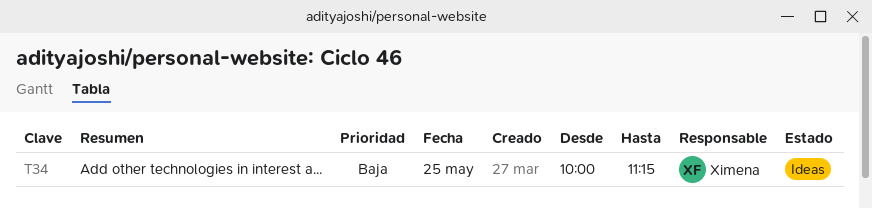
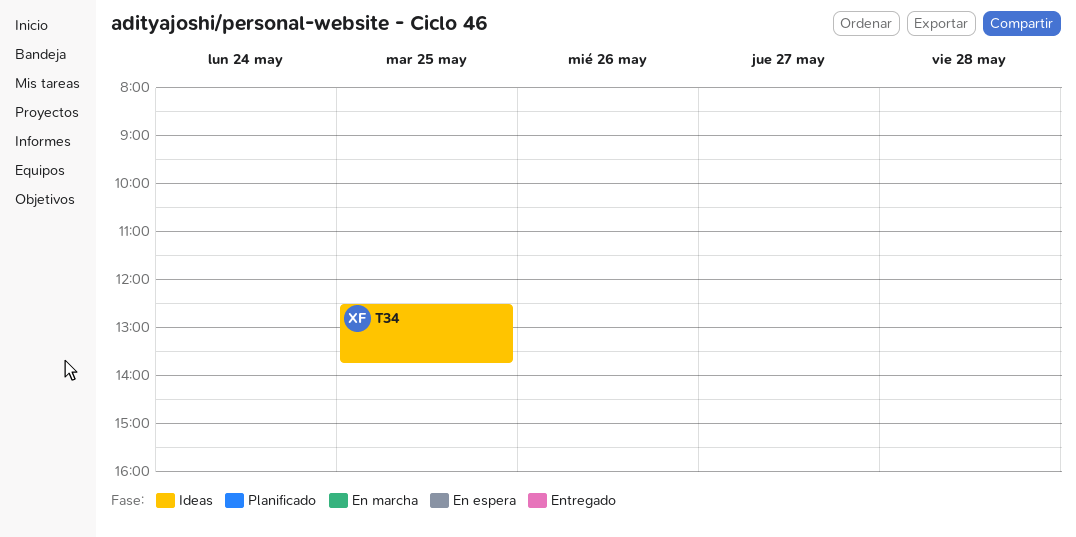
T34, begins: 10:00 -> 12:30
T34, ends: 11:15 -> 13:45

